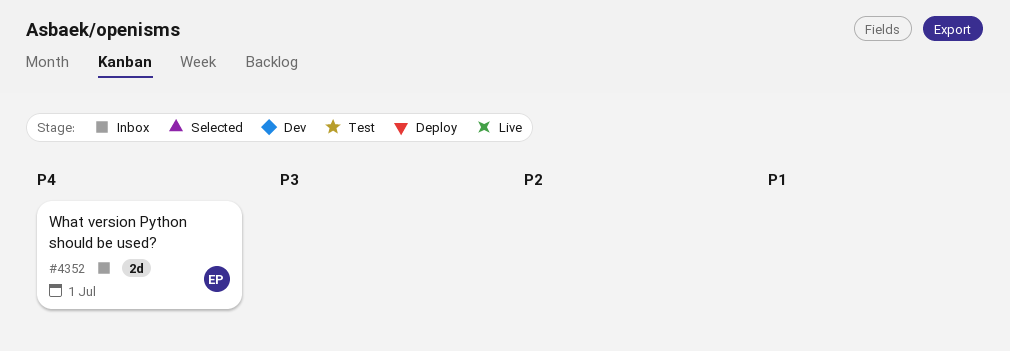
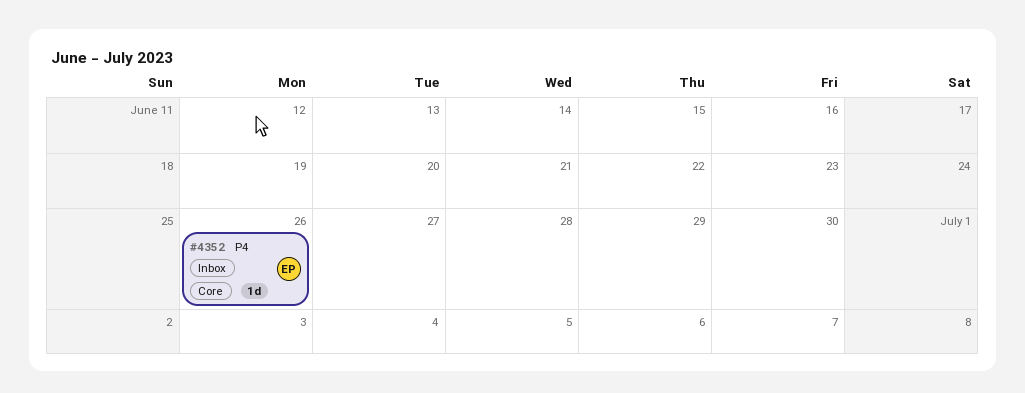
#4352, estimate: 2d -> 1d
#4352, due: Jul 1 -> Jun 26

